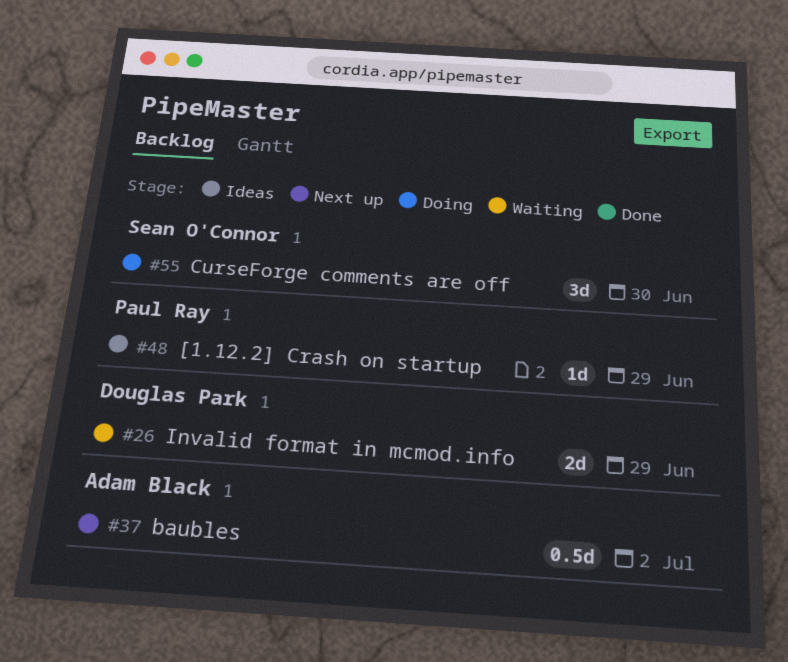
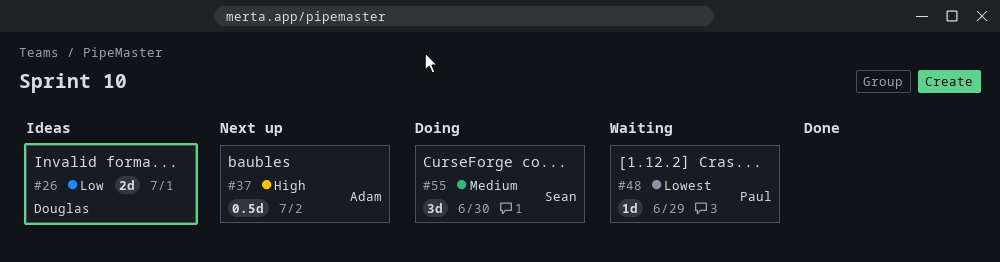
#26, status: Waiting -> Ideas
#26, due: Jun 29 -> Jul 1
#48, status: Ideas -> Waiting

